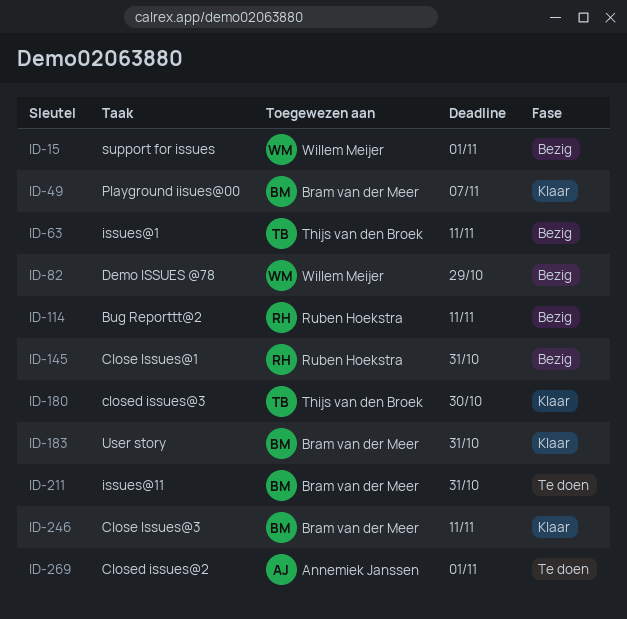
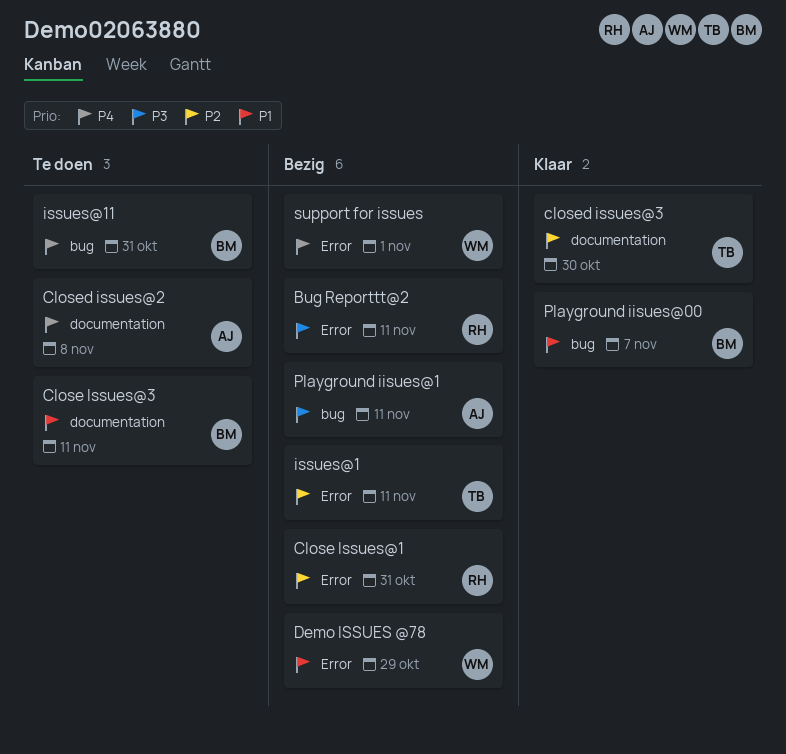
Close Issues@3, status: Klaar -> Te doen
Closed issues@2, due: Nov 1 -> Nov 8
Playground iisues@1: none -> present
User story: present -> none

